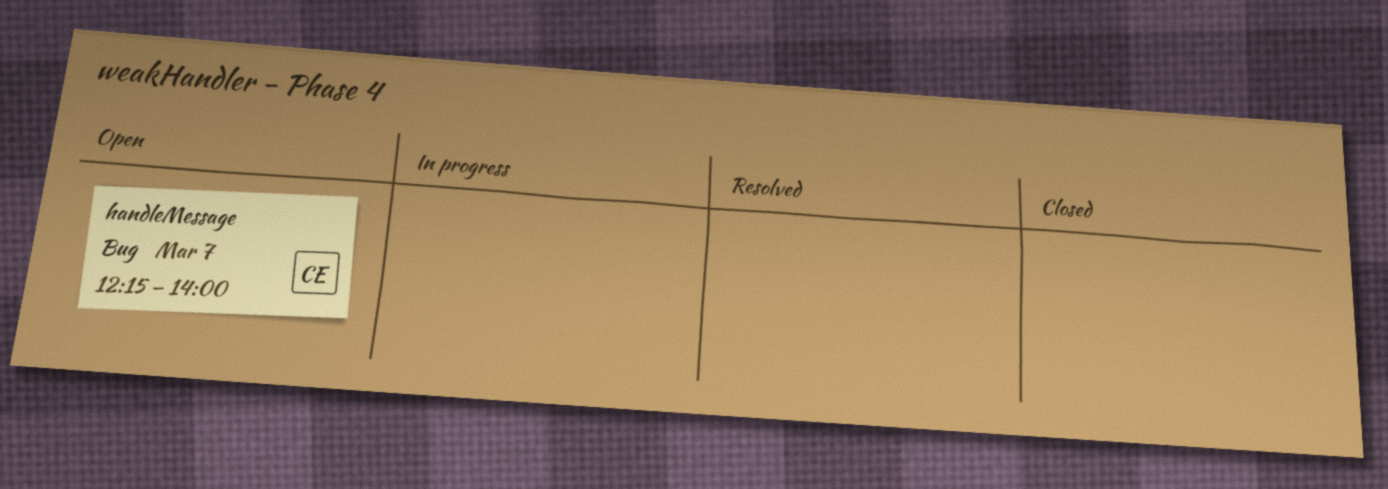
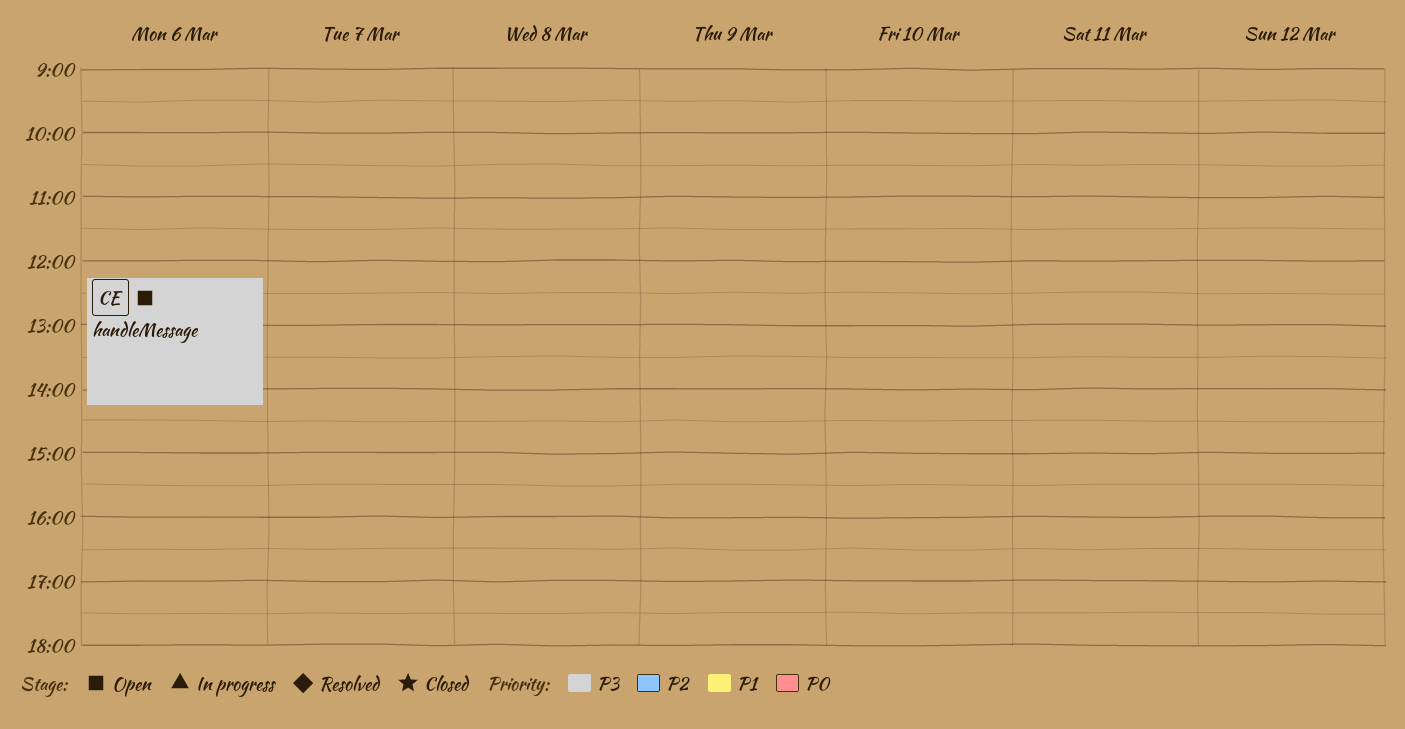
handleMessage, day: Mar 7 -> Mar 6
handleMessage, ends: 14:00 -> 14:15

